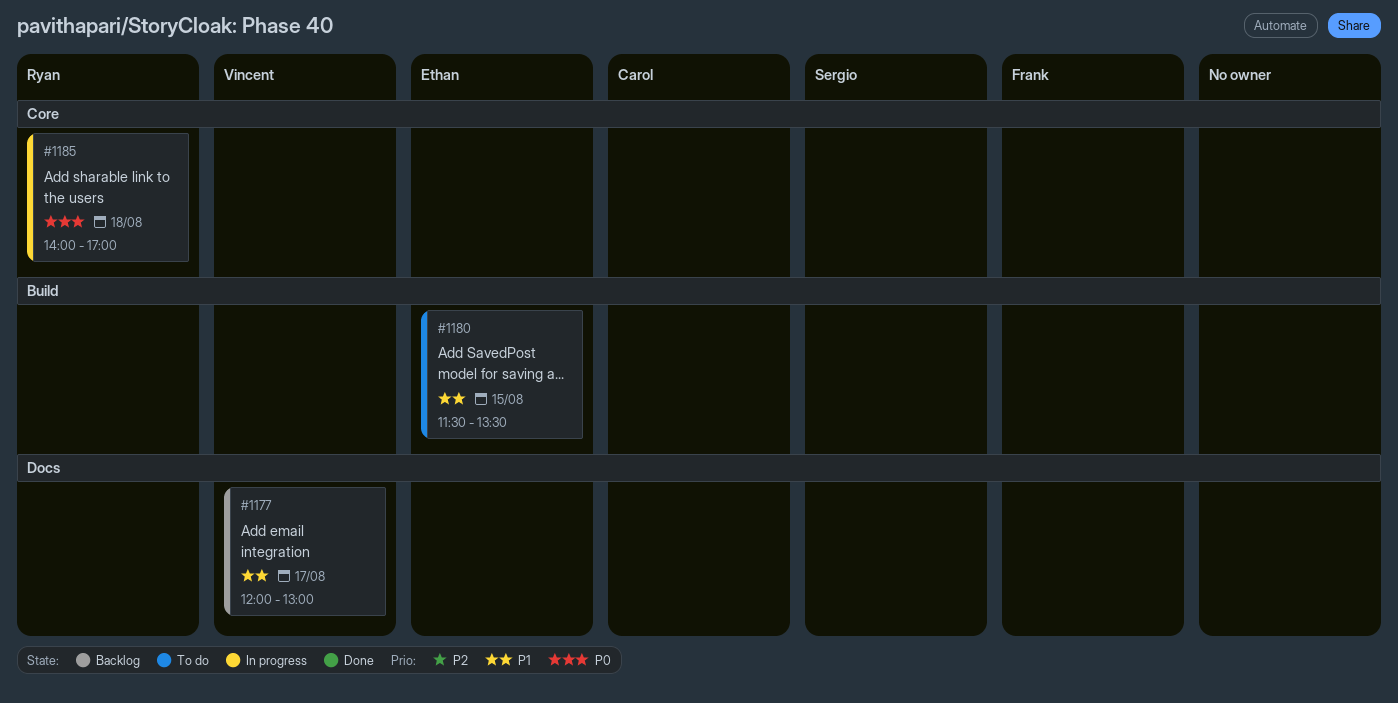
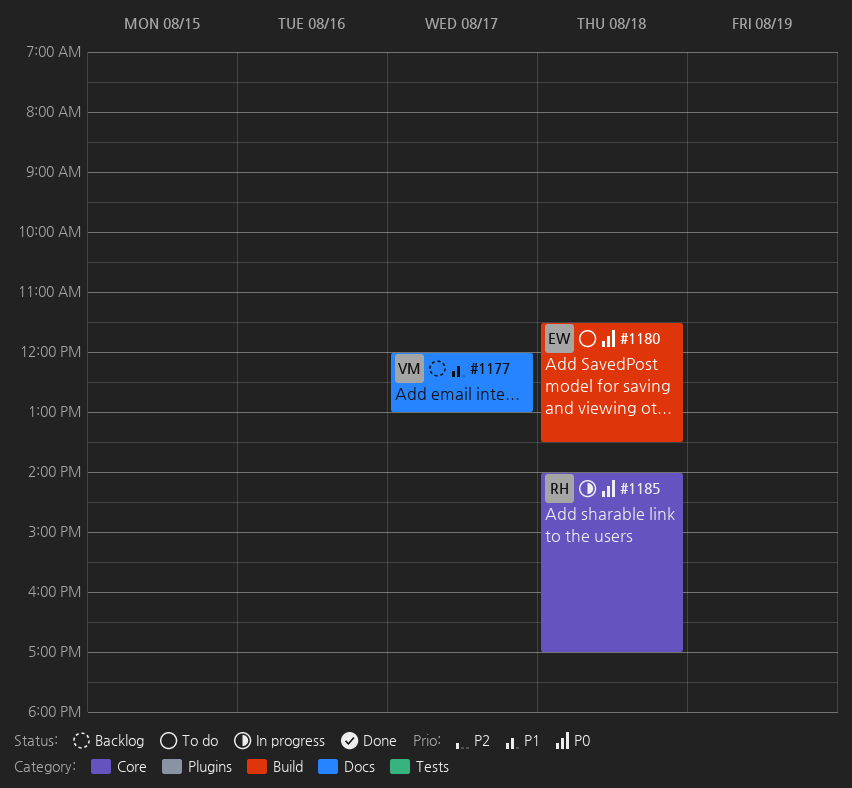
#1180, priority: P1 -> P0
#1180, day: Aug 15 -> Aug 18

